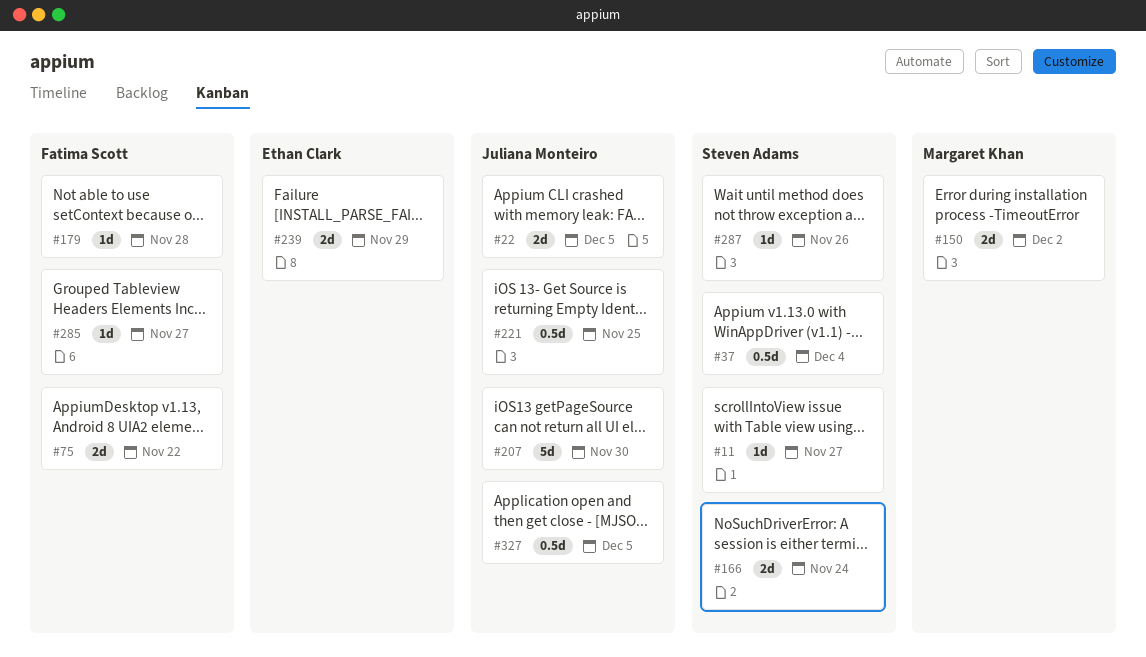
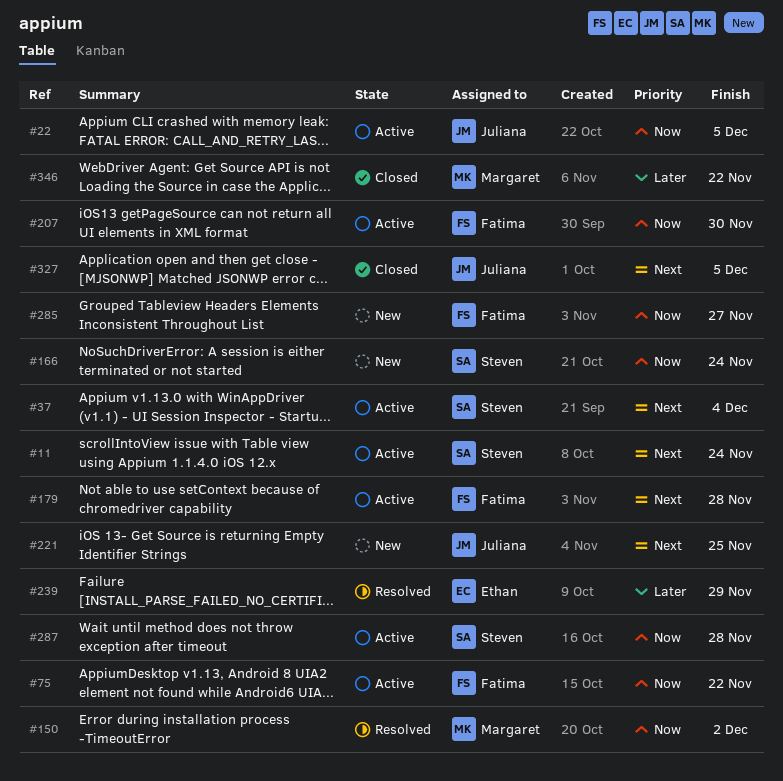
#11, due: Nov 27 -> Nov 24
#207, owner: Juliana Monteiro -> Fatima Scott
#287, due: Nov 26 -> Nov 28
#346: none -> present

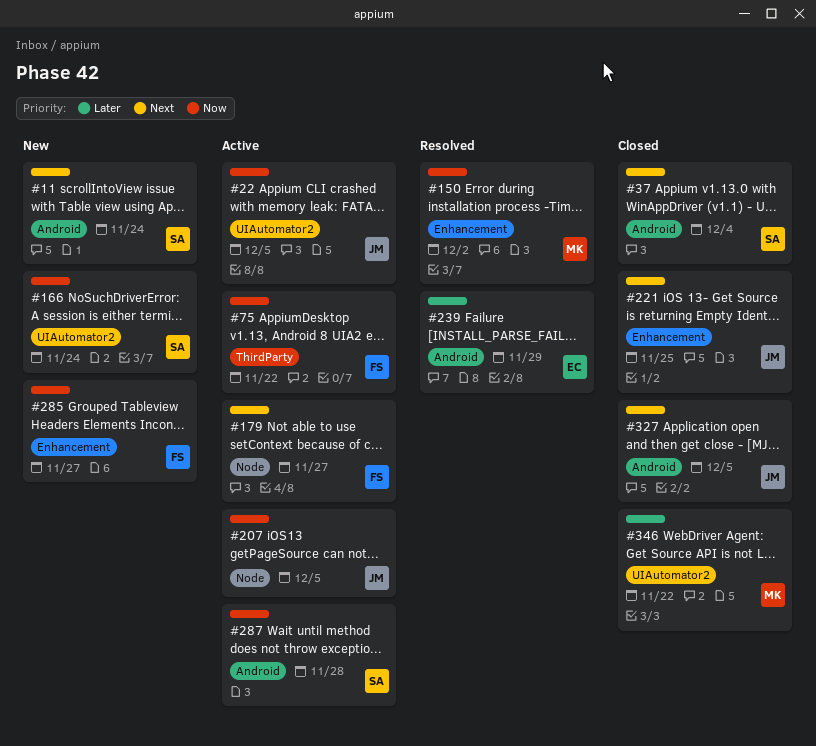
#11, status: Active -> New
#37, status: Active -> Closed
#179, due: Nov 28 -> Nov 27
#207, owner: Fatima -> Juliana
#207, due: Nov 30 -> Dec 5
#221, status: New -> Closed

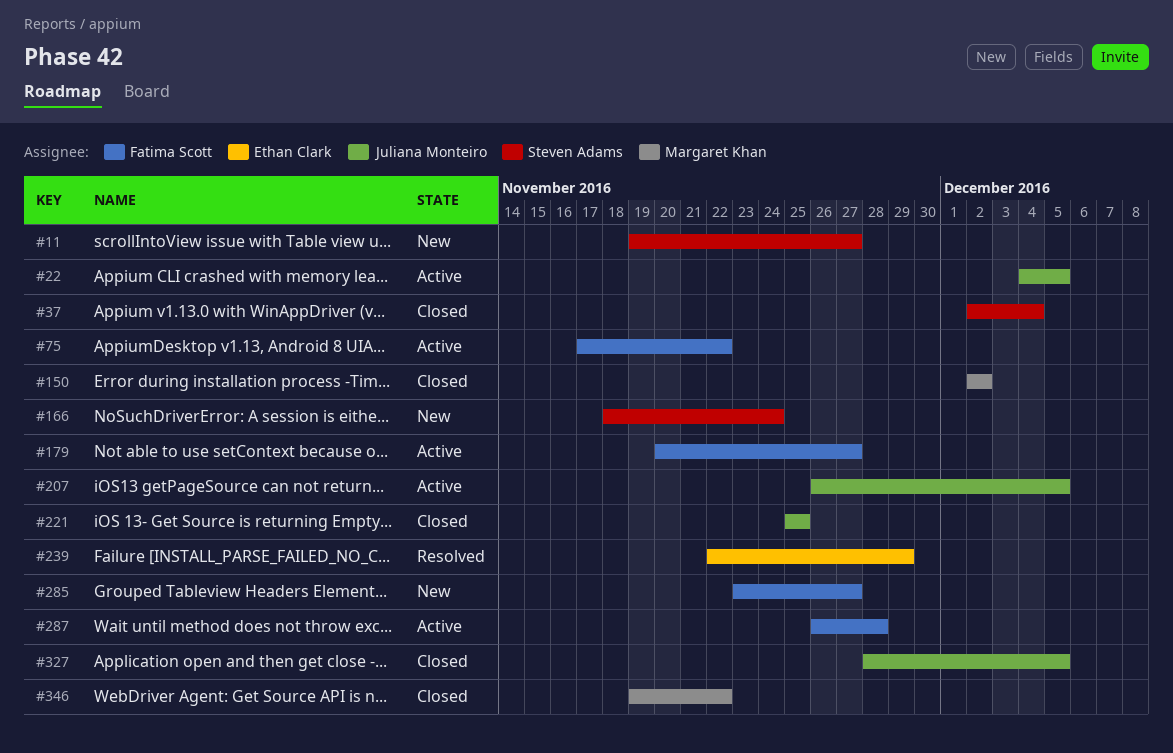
#11, due: Nov 24 -> Nov 27
#150, status: Resolved -> Closed
#287, owner: Steven Adams -> Fatima Scott

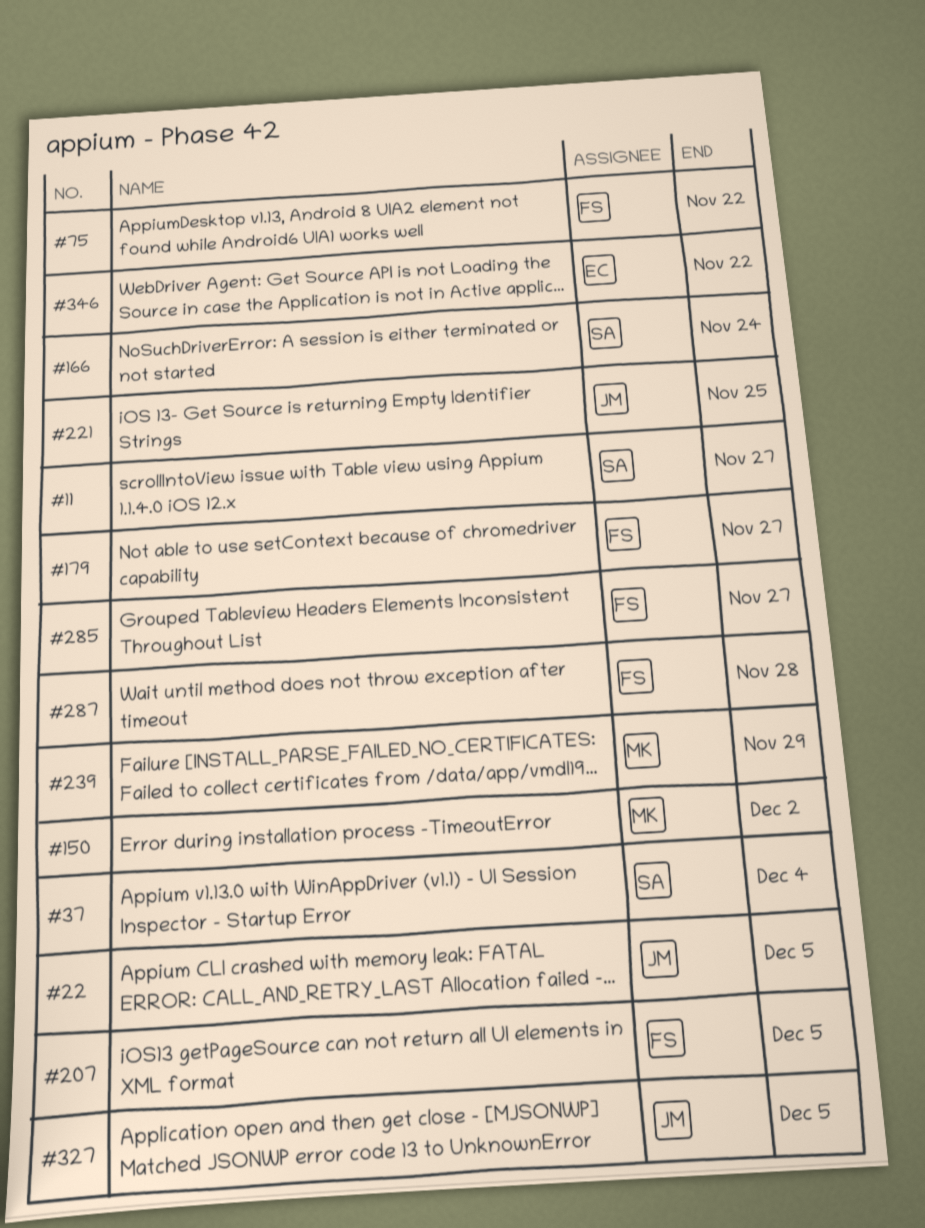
#207, owner: Juliana Monteiro -> Fatima Scott
#239, owner: Ethan Clark -> Margaret Khan
#346, owner: Margaret Khan -> Ethan Clark

